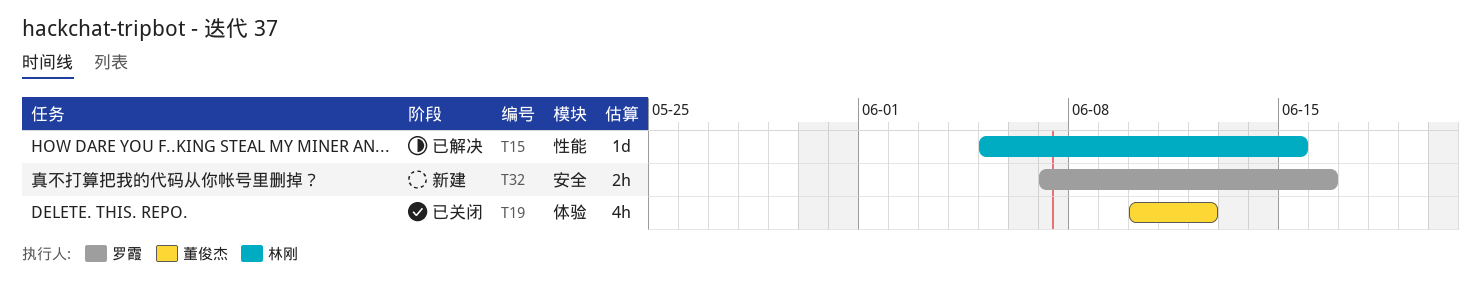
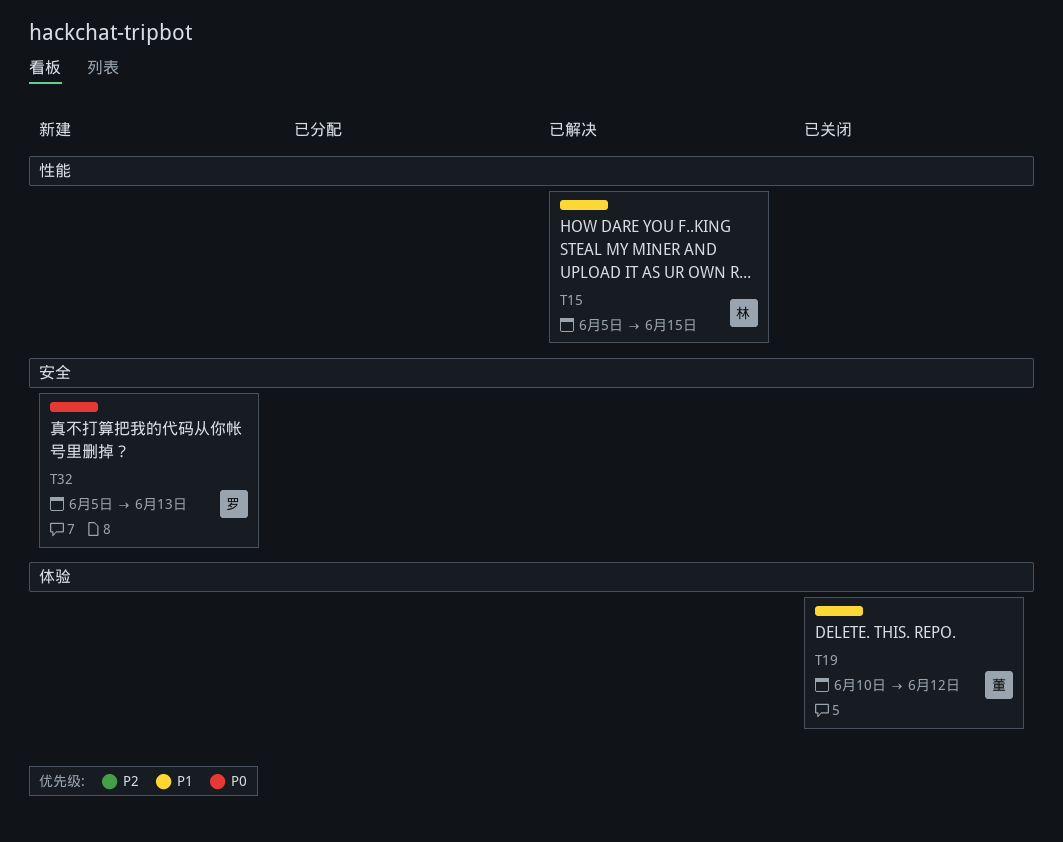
T32, start: Jun 7 -> Jun 5
T32, due: Jun 16 -> Jun 13

